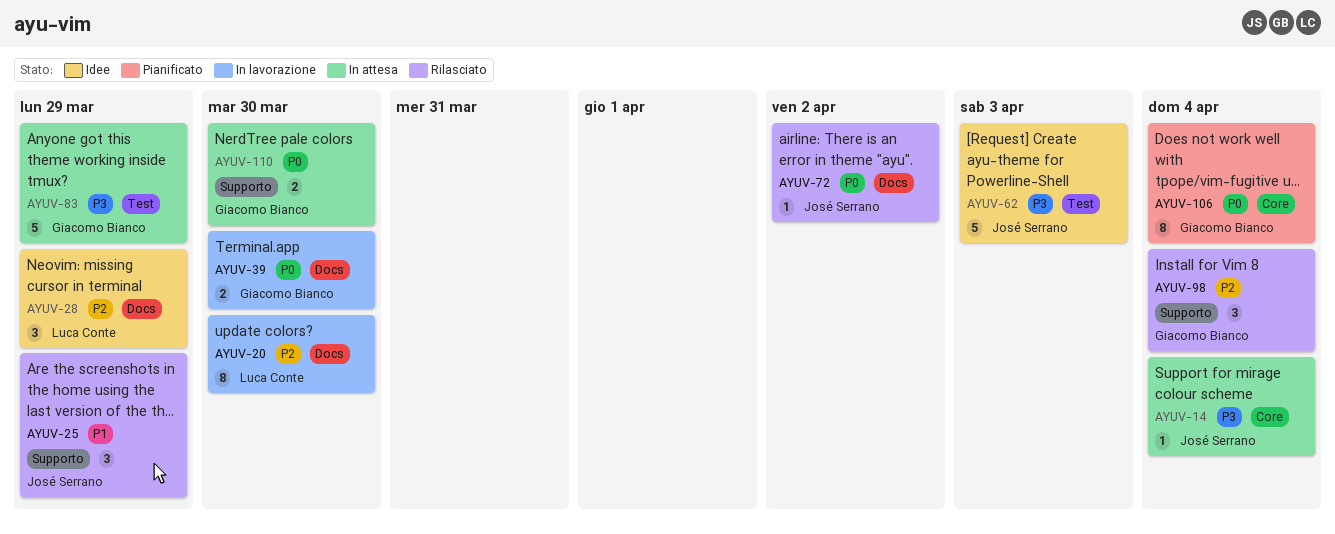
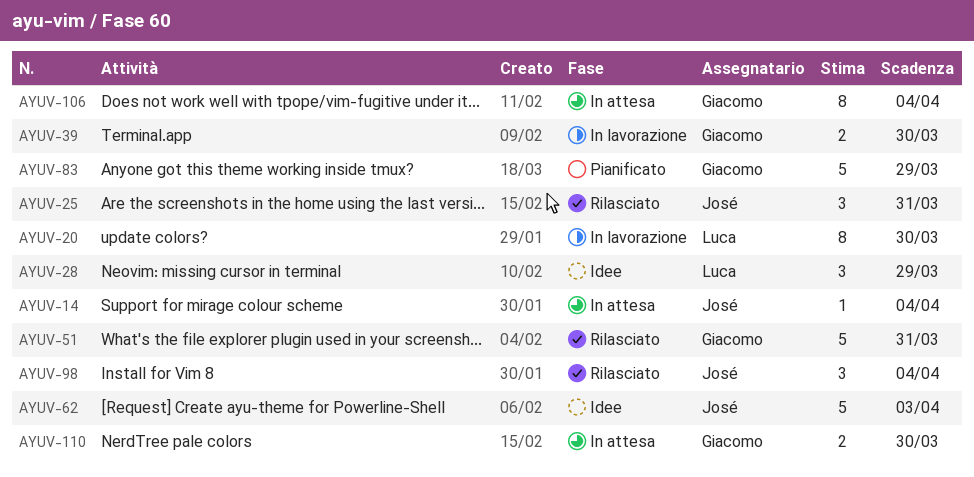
AYUV-25, due: Mar 29 -> Mar 31
AYUV-51: none -> present
AYUV-72: present -> none
AYUV-83, status: In attesa -> Pianificato
AYUV-98, owner: Giacomo Bianco -> José Serrano
AYUV-106, status: Pianificato -> In attesa

